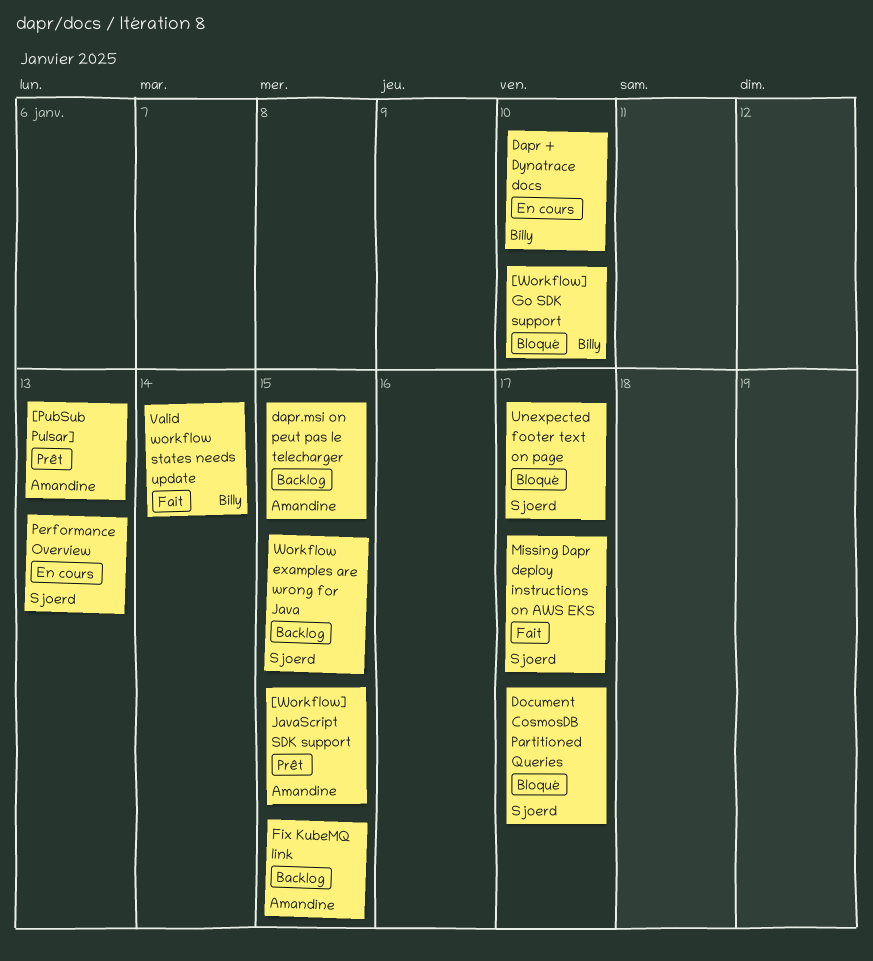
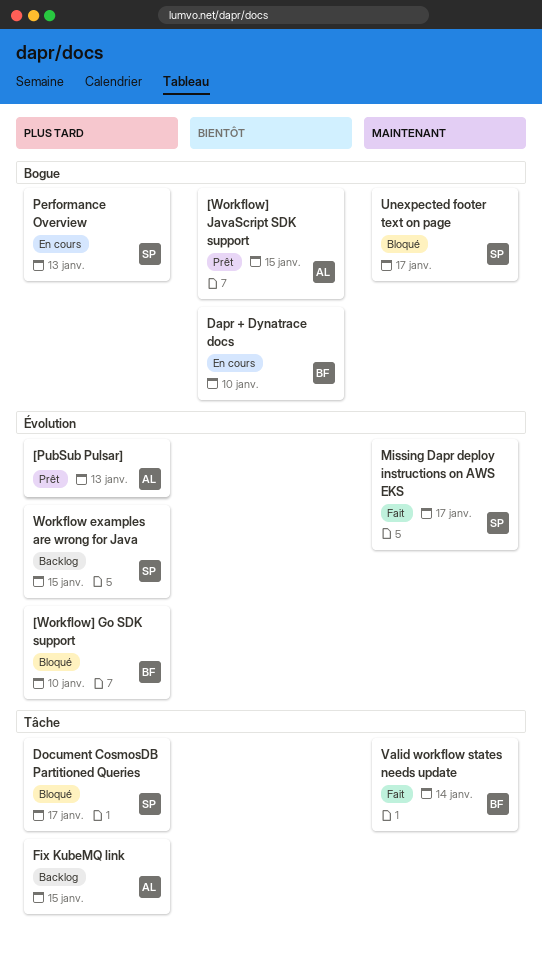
dapr.msi on peut pas le telecharger: present -> none

